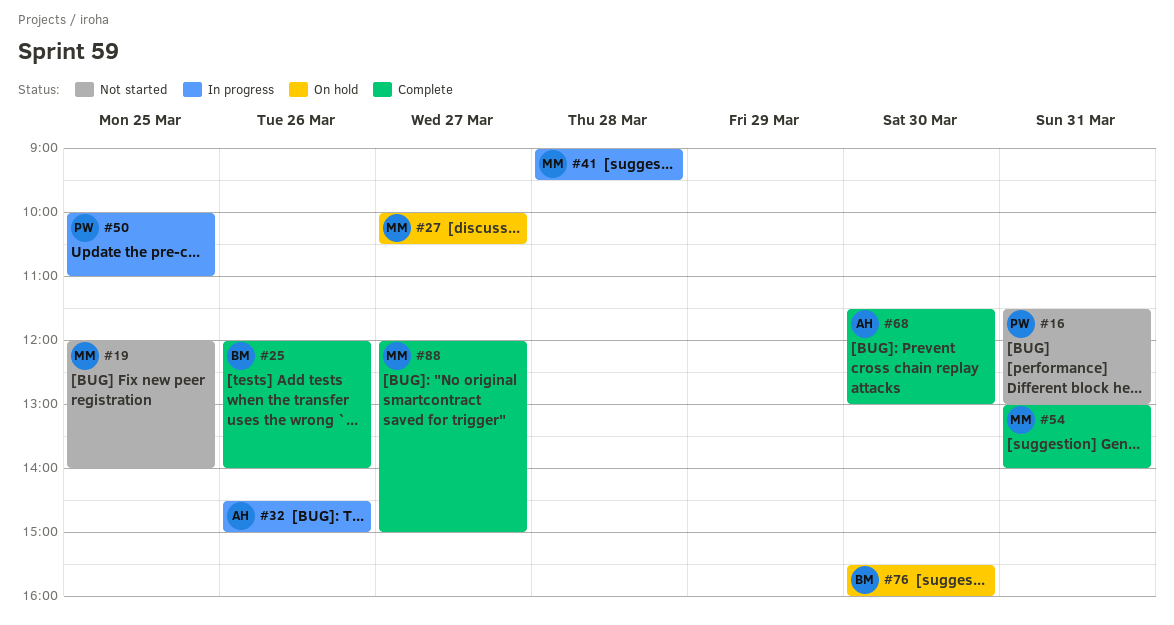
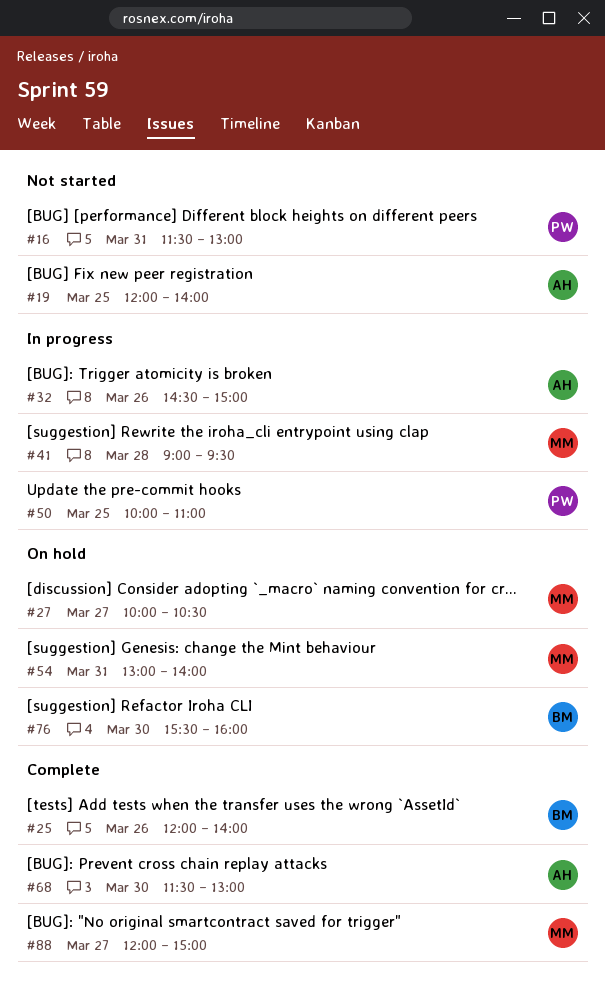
#19, owner: MM -> AH
#54, status: Complete -> On hold

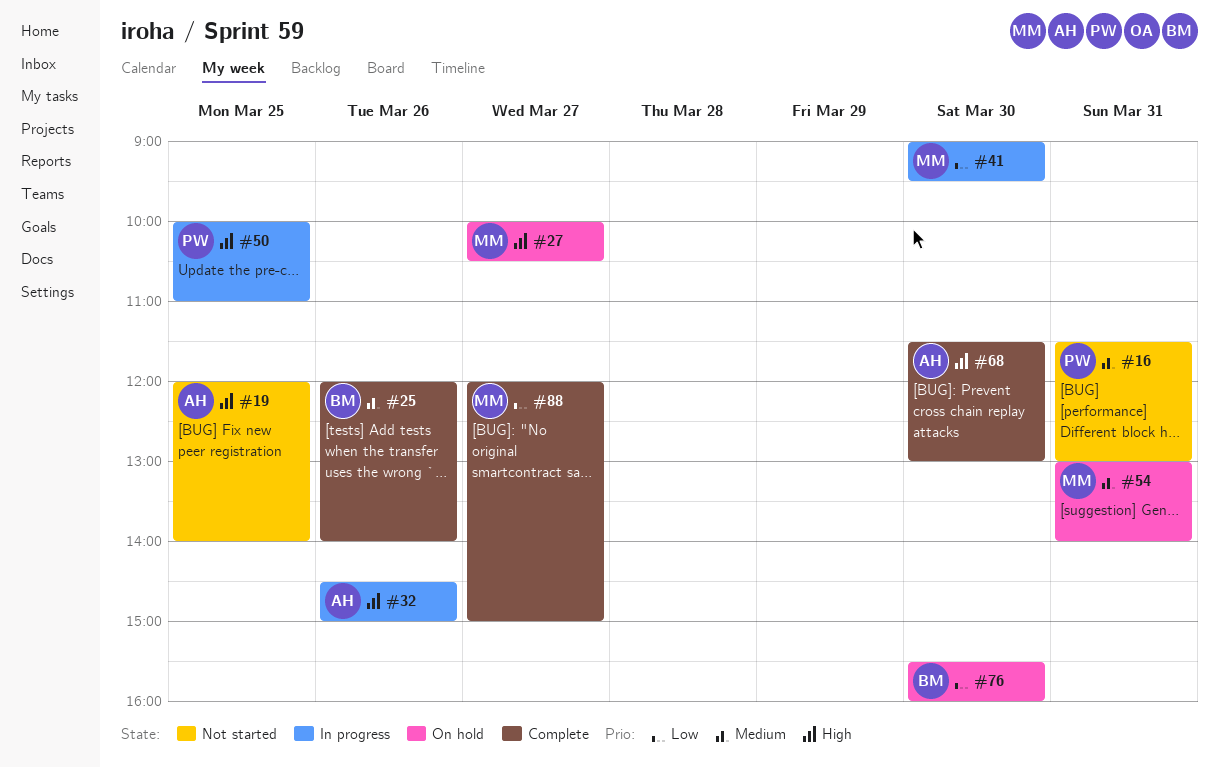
#41, day: Mar 28 -> Mar 30

